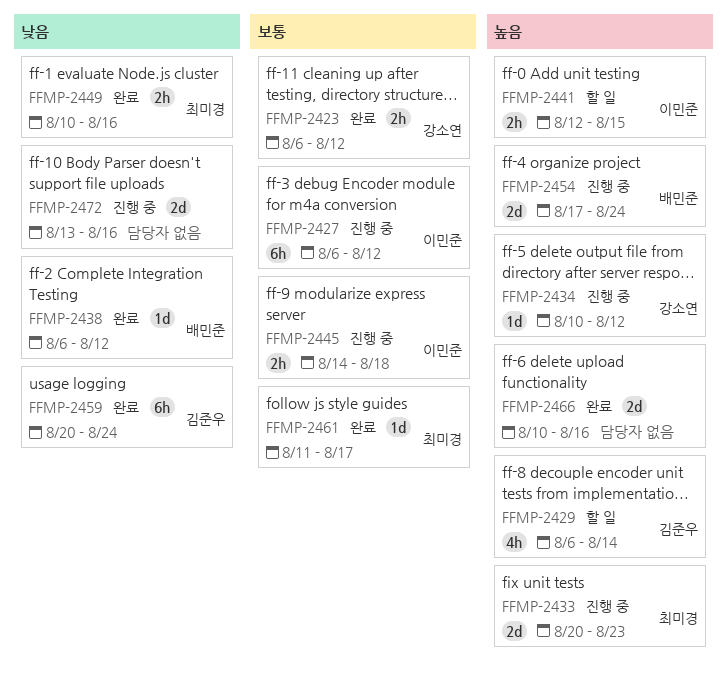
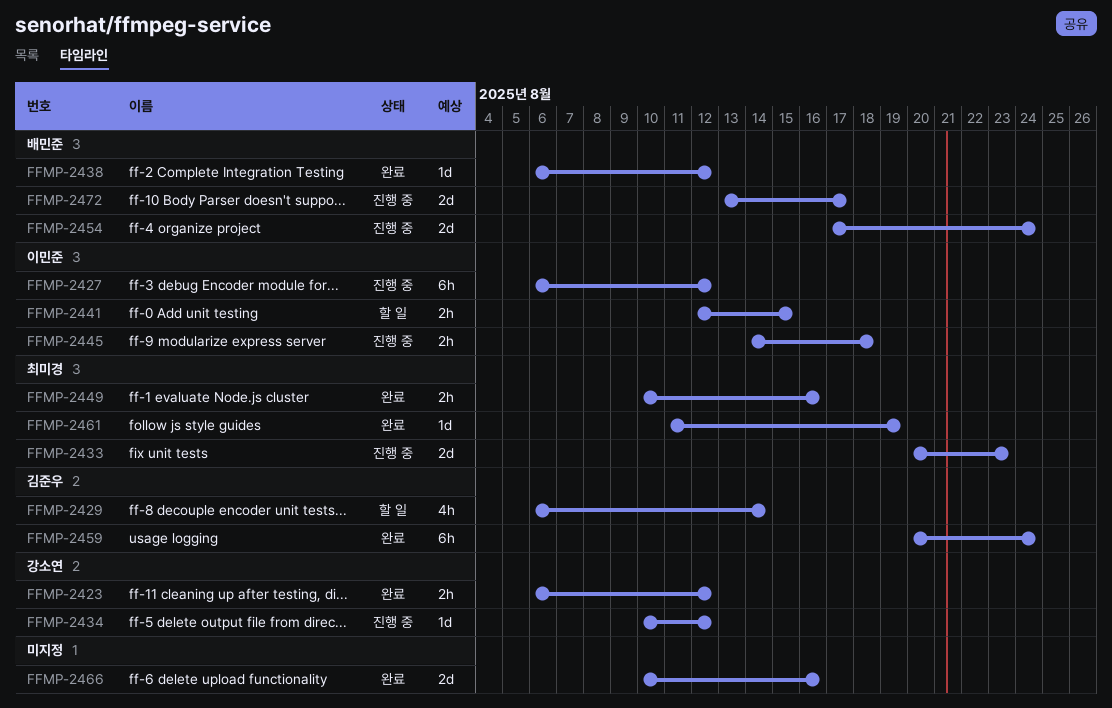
FFMP-2461, due: Aug 17 -> Aug 19
FFMP-2472, owner: none -> 배민준
FFMP-2472, due: Aug 16 -> Aug 17

